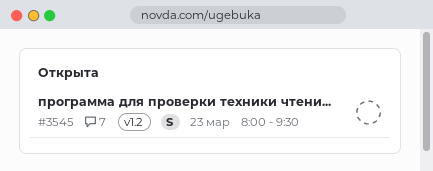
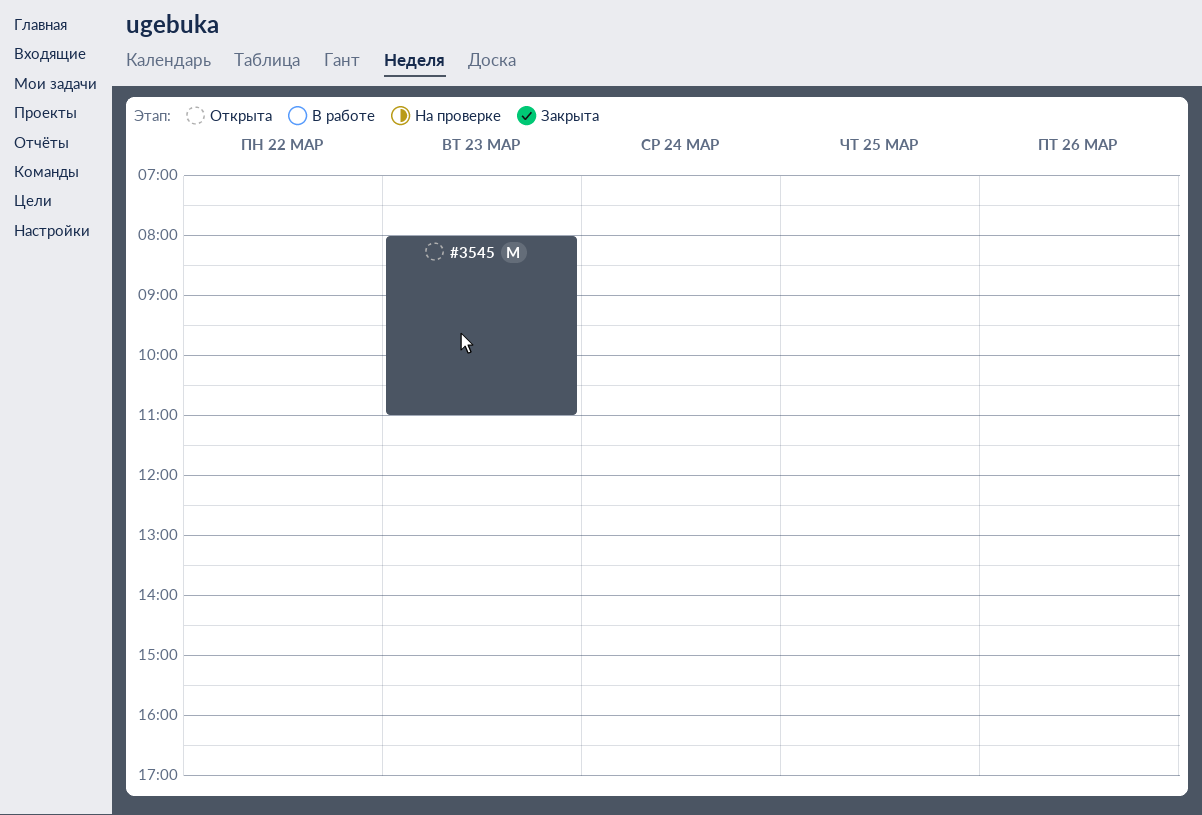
#3545, estimate: S -> M
#3545, ends: 09:30 -> 11:00

